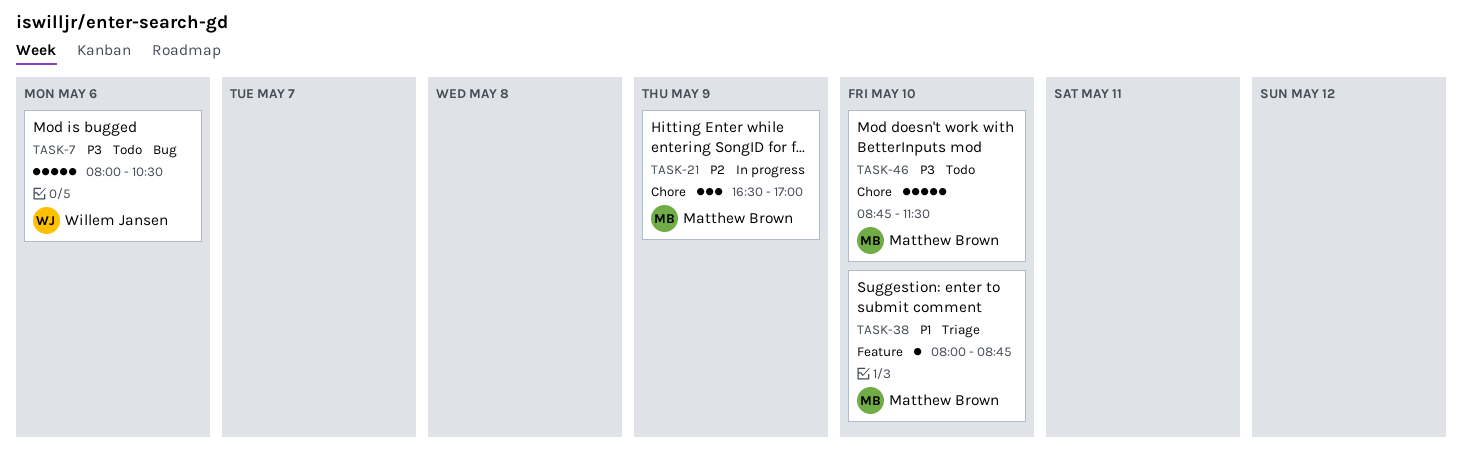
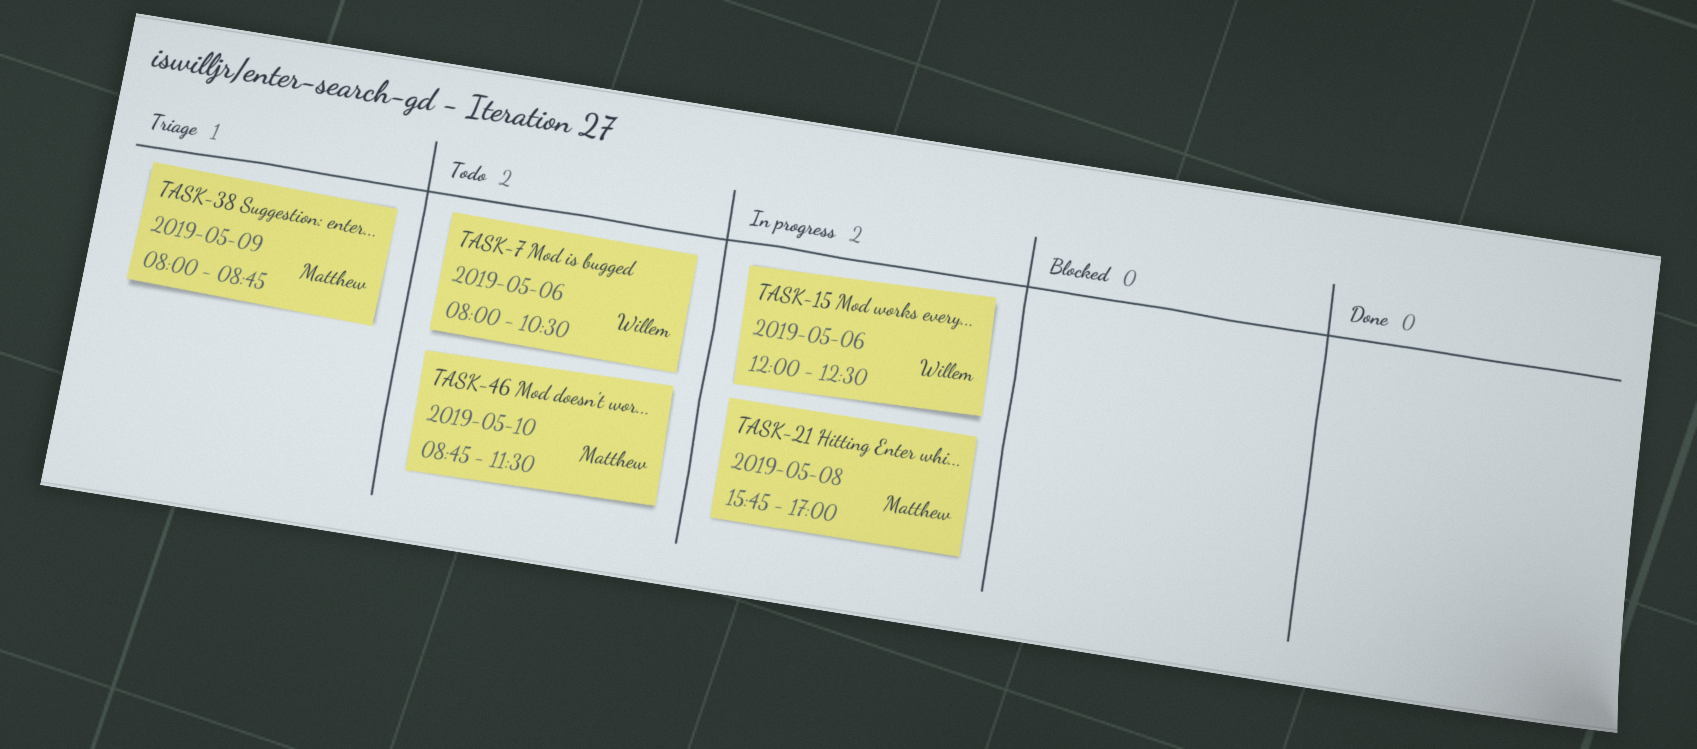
TASK-15: none -> present
TASK-21, day: May 9 -> May 8
TASK-21, begins: 16:30 -> 15:45
TASK-38, day: May 10 -> May 9

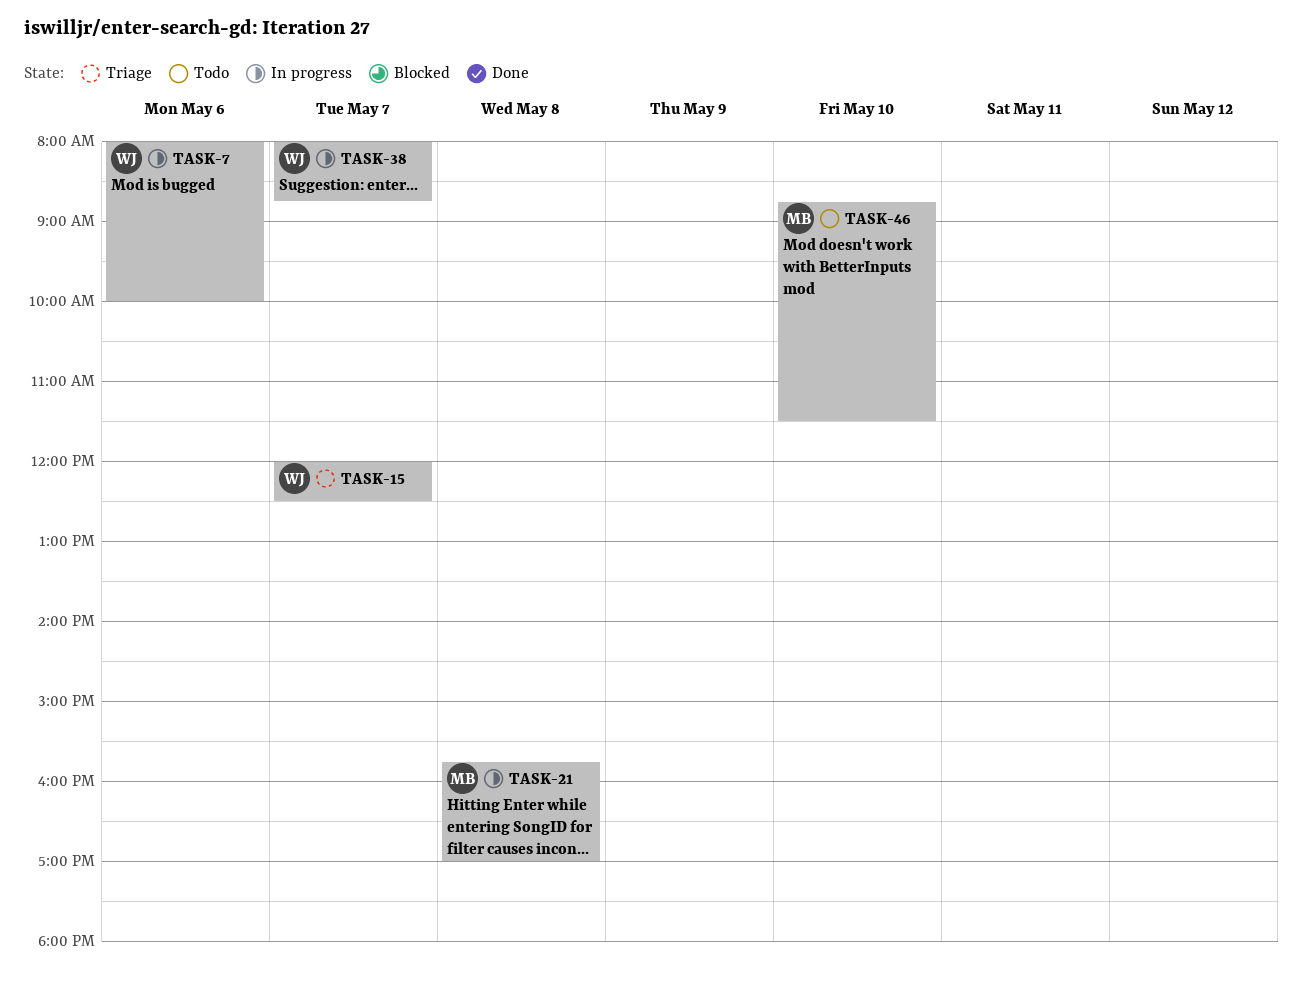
TASK-7, status: Todo -> In progress
TASK-7, ends: 10:30 -> 10:00
TASK-15, status: In progress -> Triage
TASK-15, day: May 6 -> May 7
TASK-38, status: Triage -> In progress
TASK-38, owner: Matthew -> Willem
TASK-38, day: May 9 -> May 7

